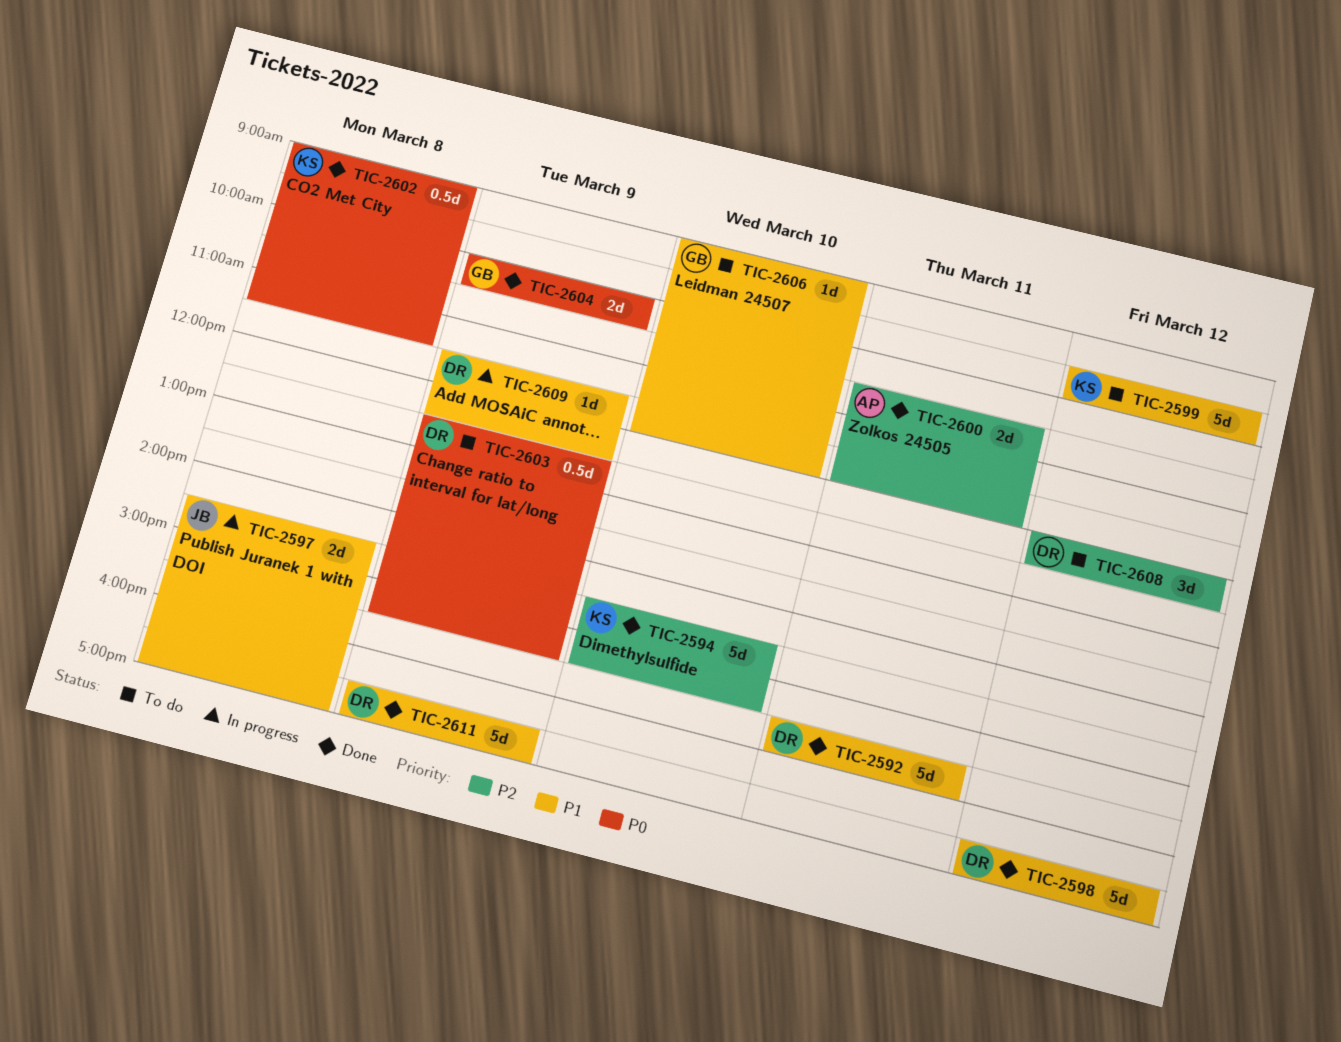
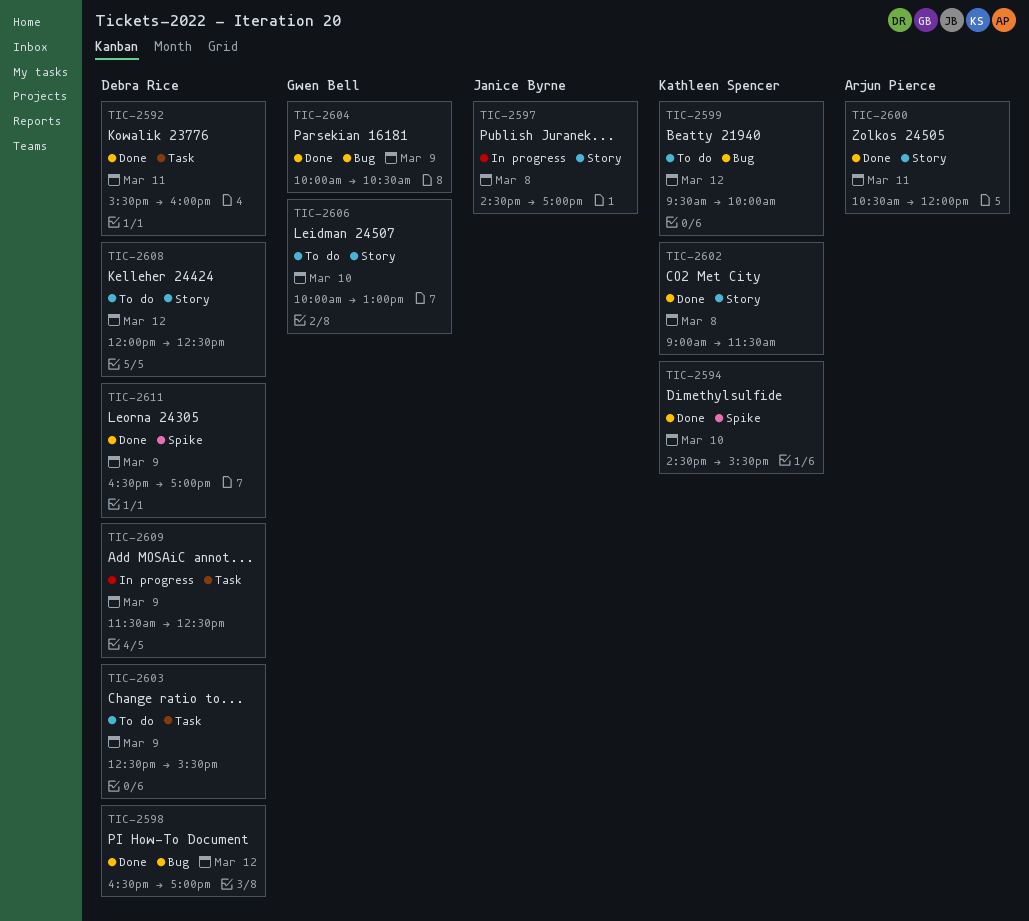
TIC-2606, begins: 09:00 -> 10:00
TIC-2606, ends: 12:00 -> 13:00

